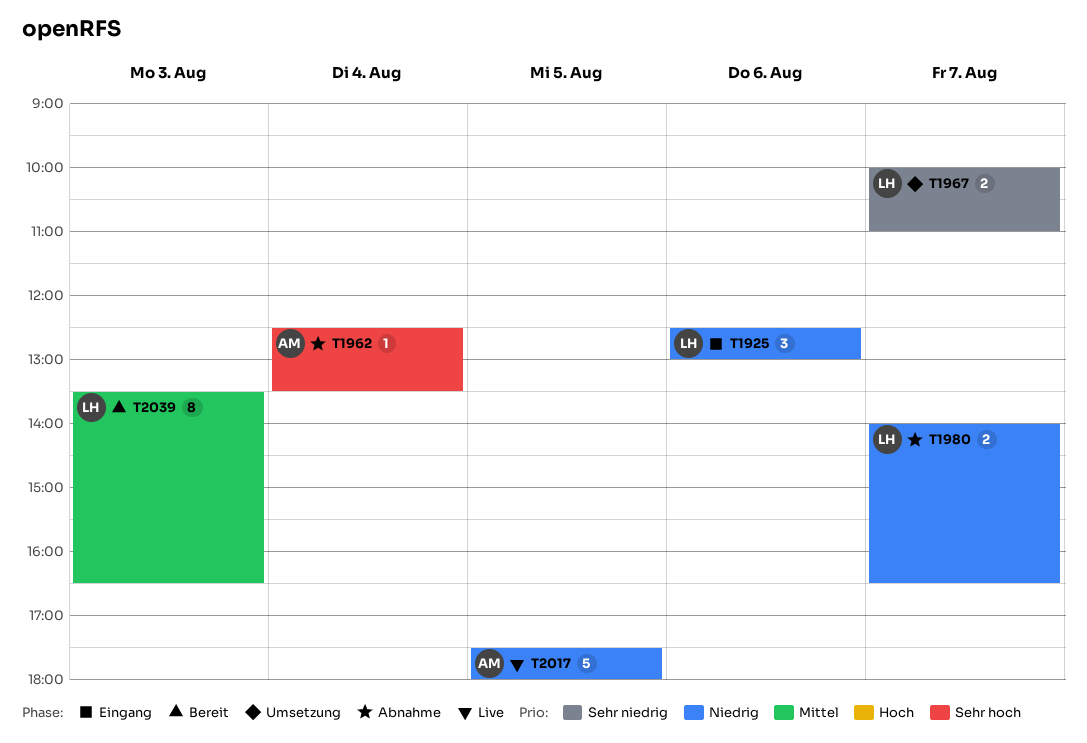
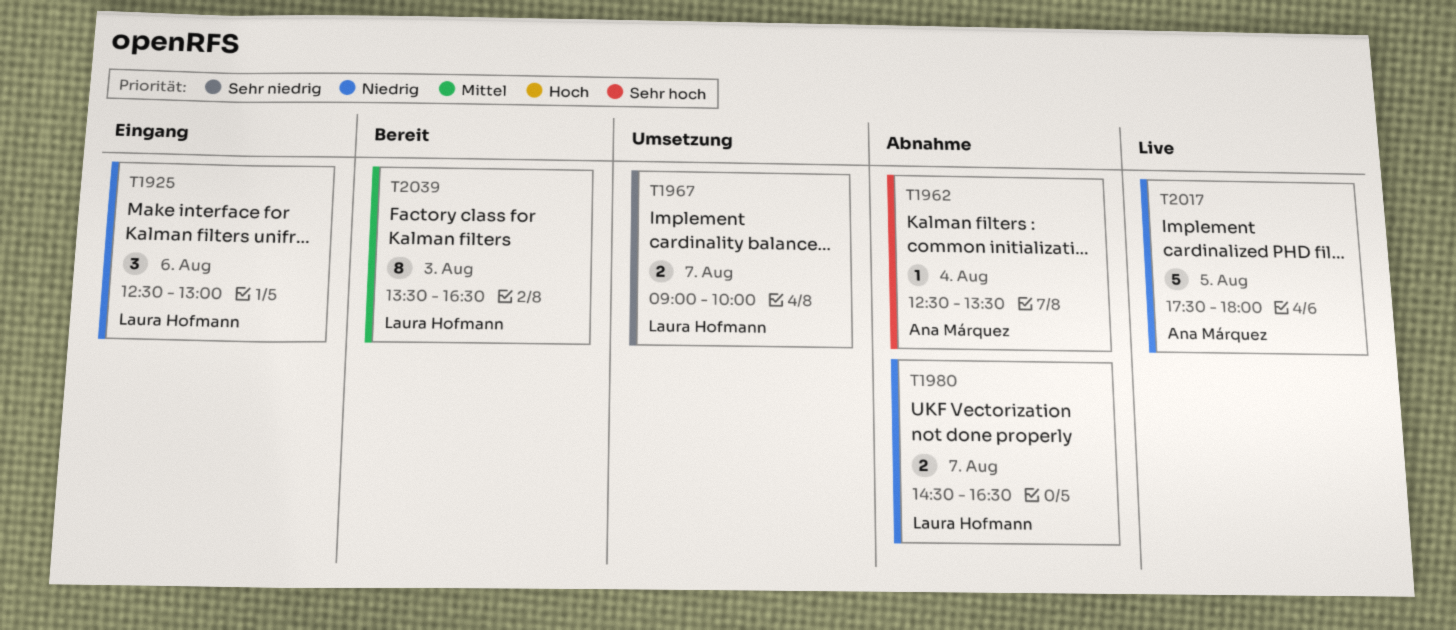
T1967, begins: 10:00 -> 09:00
T1967, ends: 11:00 -> 10:00
T1980, begins: 14:00 -> 14:30

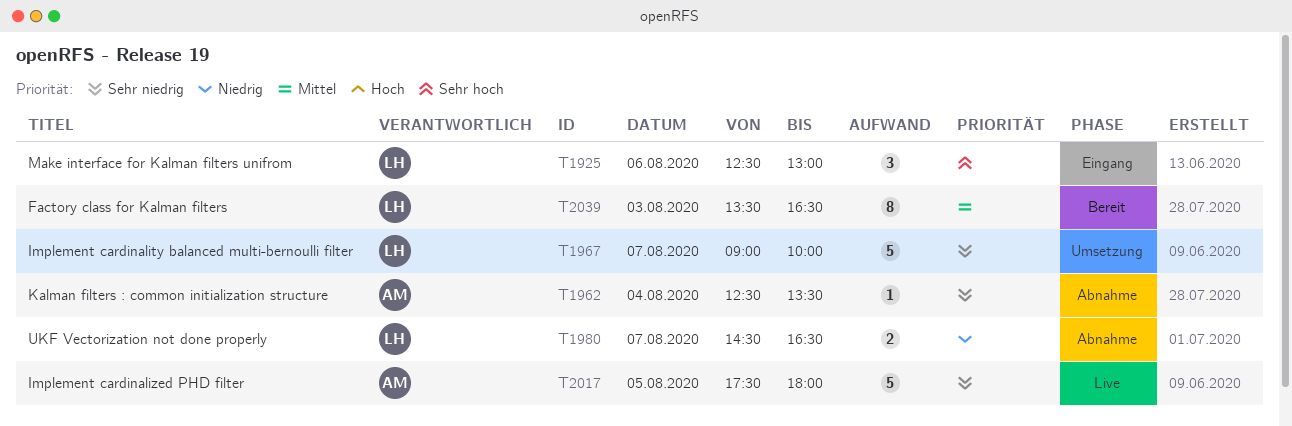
T1925, priority: Niedrig -> Sehr hoch
T1962, priority: Sehr hoch -> Sehr niedrig
T1967, estimate: 2 -> 5
T2017, priority: Niedrig -> Sehr niedrig

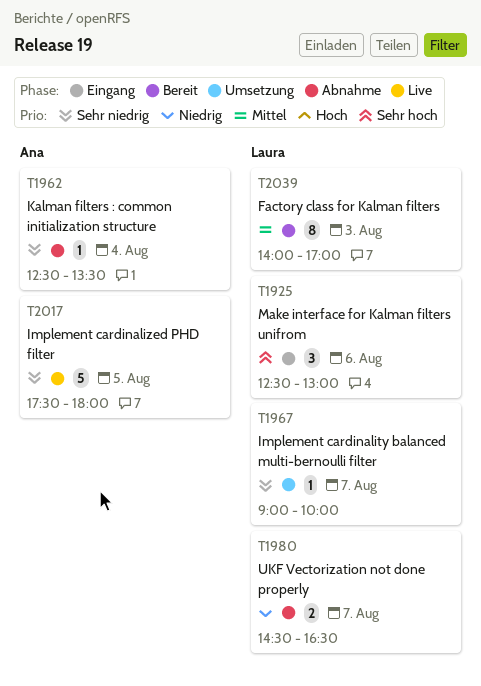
T1967, estimate: 5 -> 1
T2039, begins: 13:30 -> 14:00
T2039, ends: 16:30 -> 17:00

